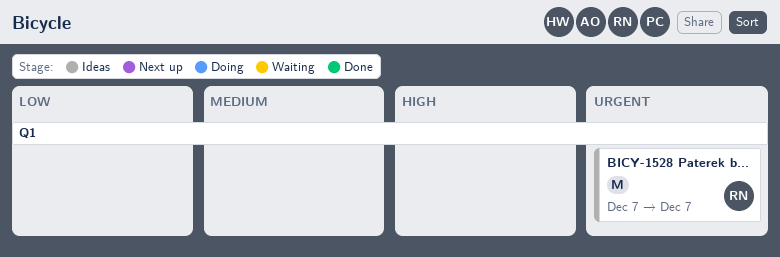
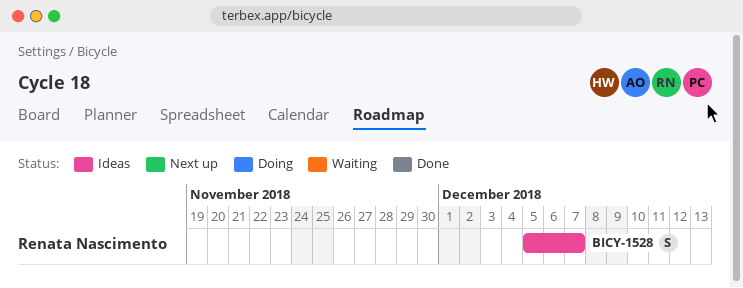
BICY-1528, estimate: M -> S
BICY-1528, start: Dec 7 -> Dec 5

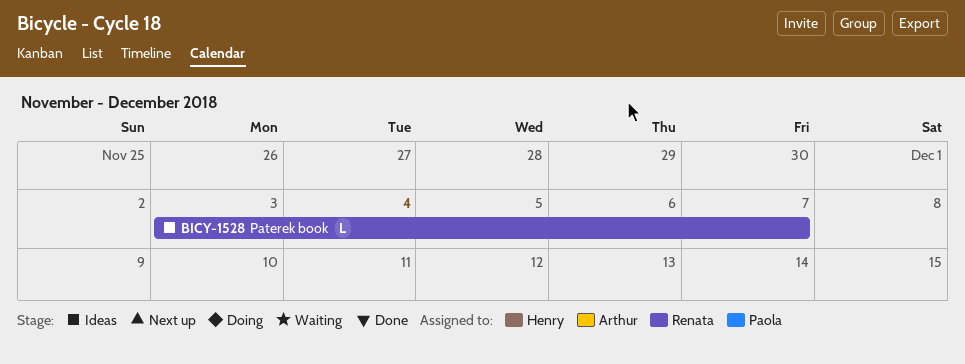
BICY-1528, estimate: S -> L
BICY-1528, start: Dec 5 -> Dec 3

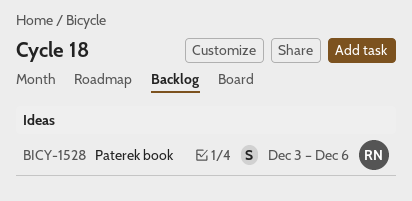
BICY-1528, estimate: L -> S
BICY-1528, due: Dec 7 -> Dec 6

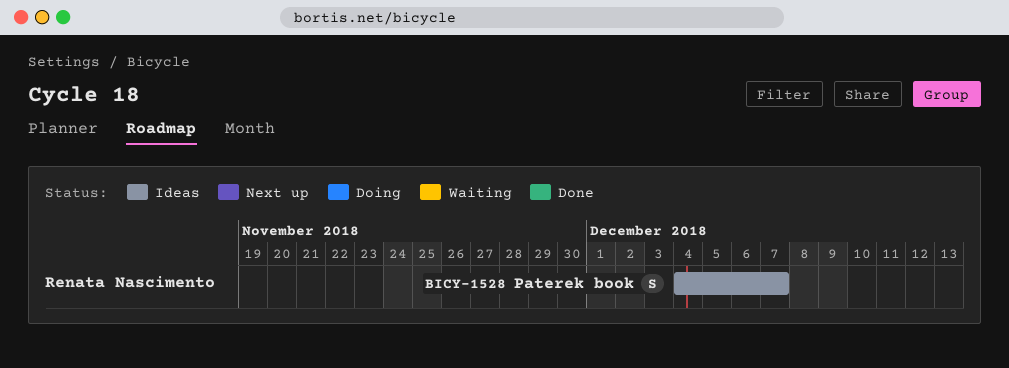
BICY-1528, start: Dec 3 -> Dec 4
BICY-1528, due: Dec 6 -> Dec 7

